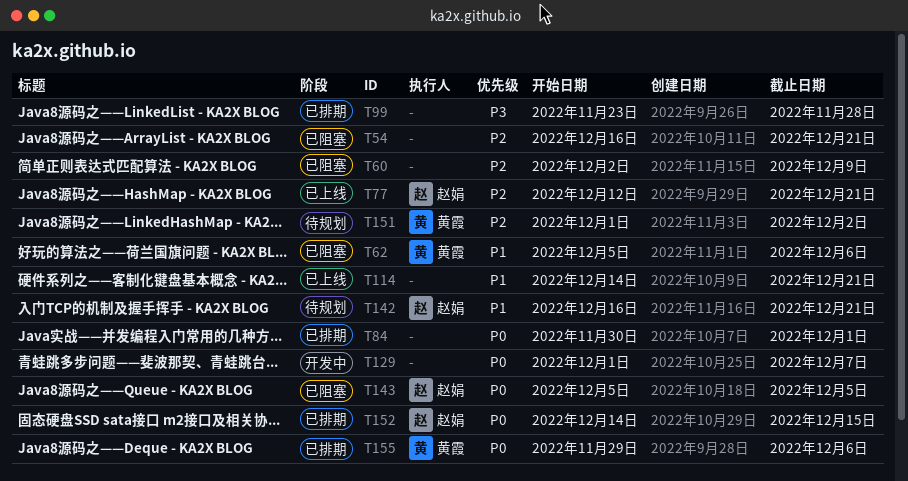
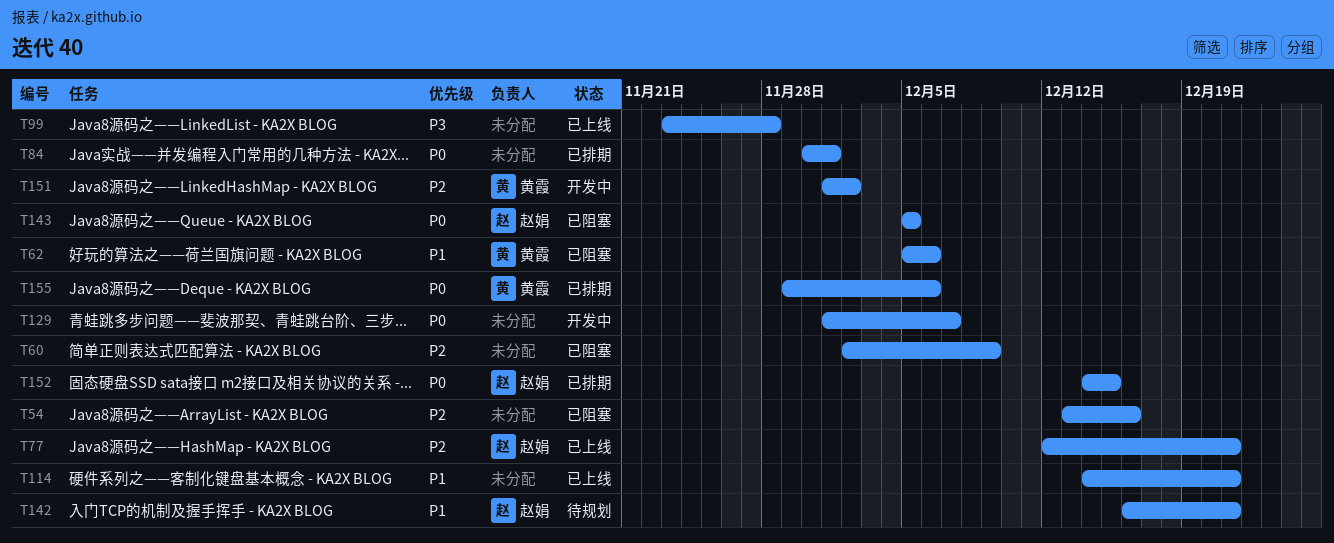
T54, start: Dec 16 -> Dec 13
T54, due: Dec 21 -> Dec 16
T99, status: 已排期 -> 已上线
T151, status: 待规划 -> 开发中

